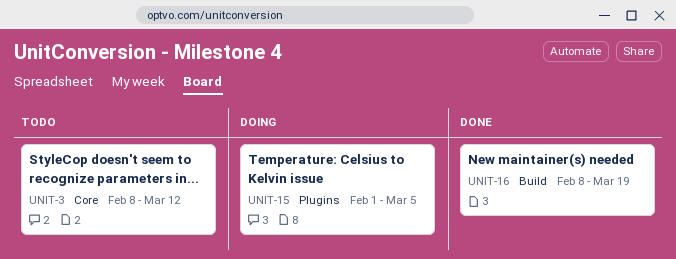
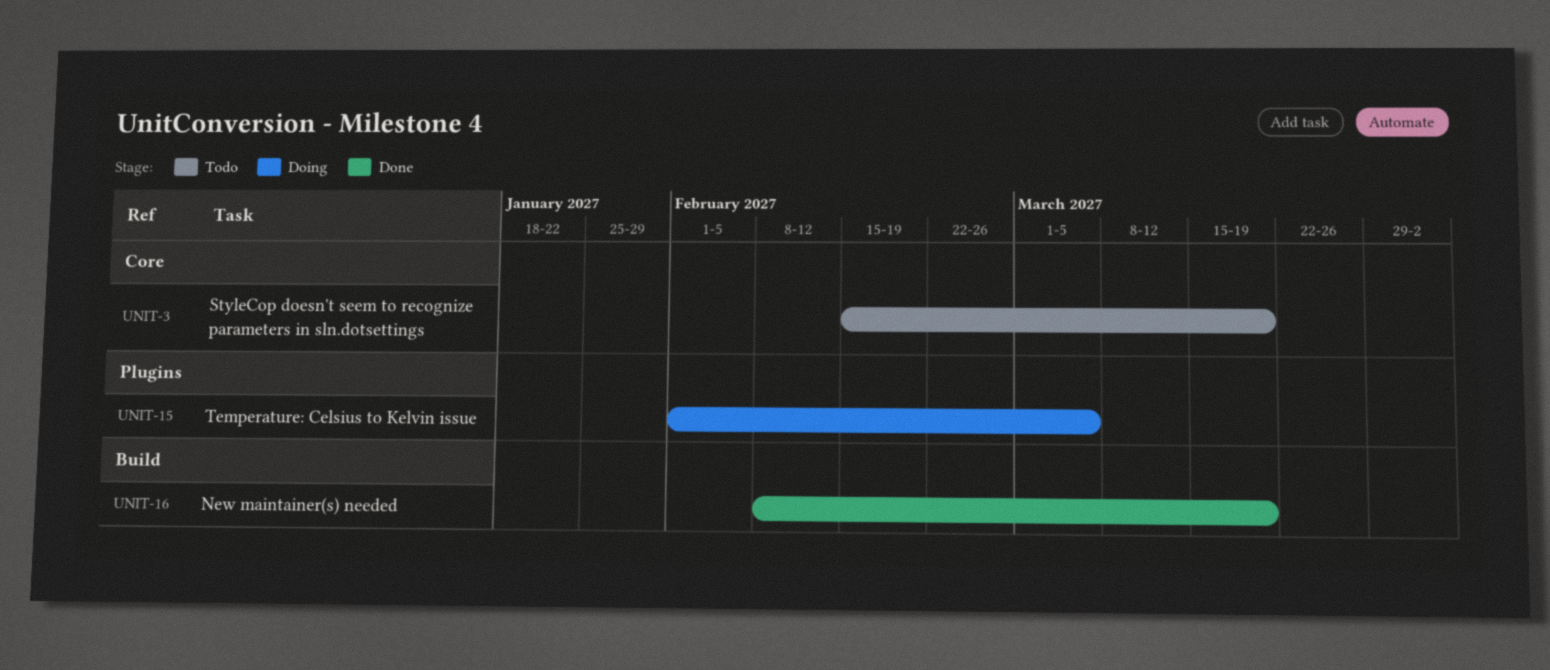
UNIT-3, start: Feb 8 -> Feb 15
UNIT-3, due: Mar 12 -> Mar 19

